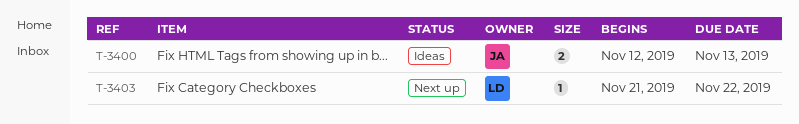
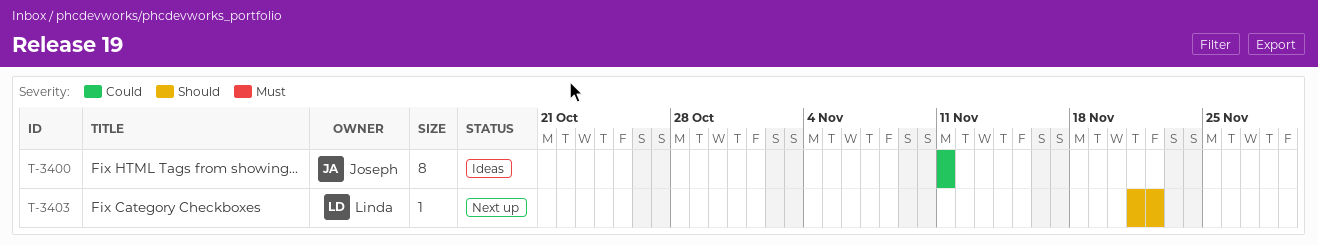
T-3400, estimate: 2 -> 8
T-3400, start: Nov 12 -> Nov 11
T-3400, due: Nov 13 -> Nov 11

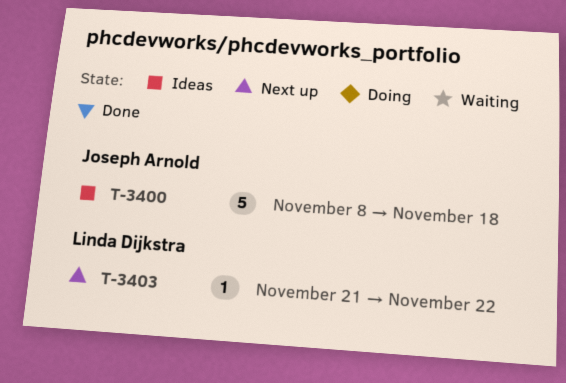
T-3400, estimate: 8 -> 5
T-3400, start: Nov 11 -> Nov 8
T-3400, due: Nov 11 -> Nov 18

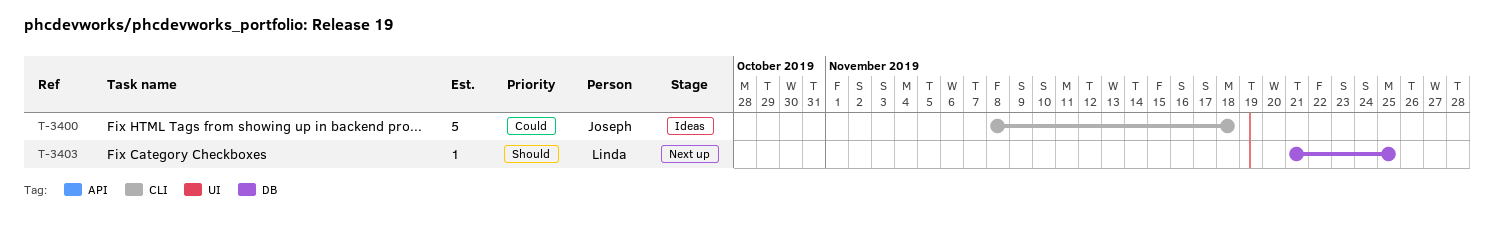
T-3403, due: Nov 22 -> Nov 25

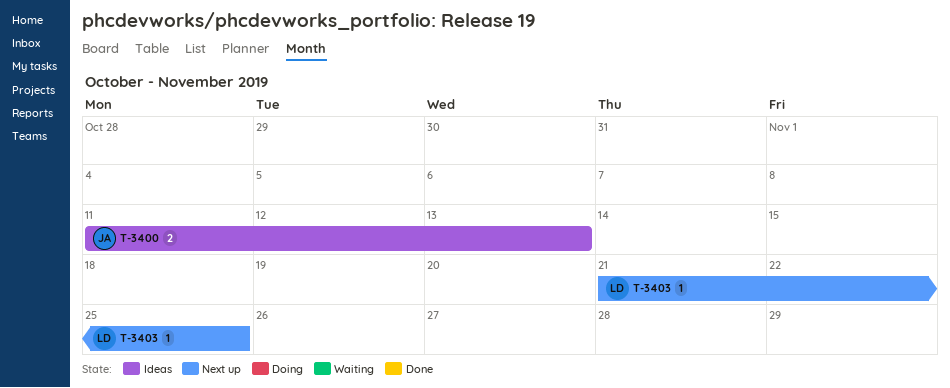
T-3400, estimate: 5 -> 2
T-3400, start: Nov 8 -> Nov 11
T-3400, due: Nov 18 -> Nov 13

